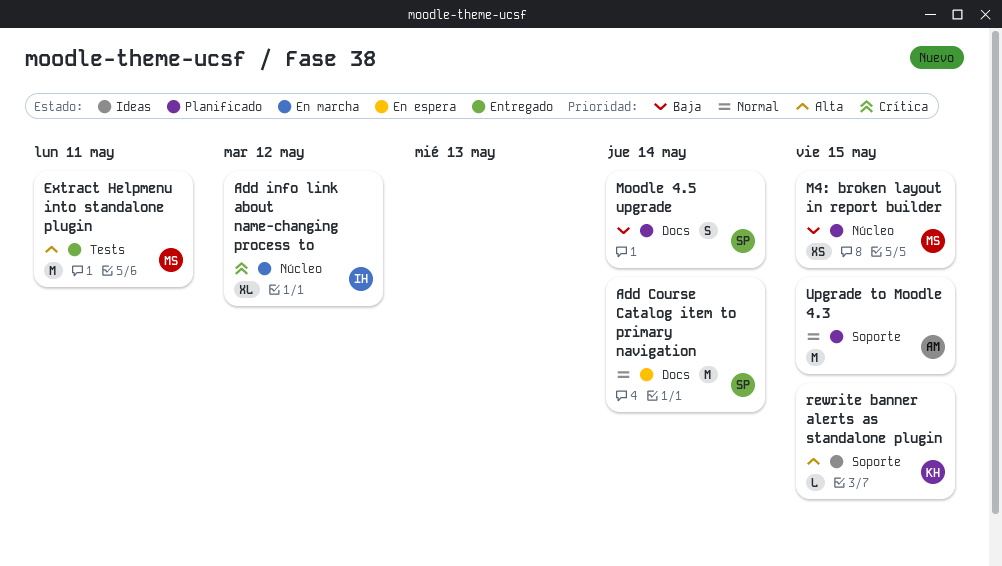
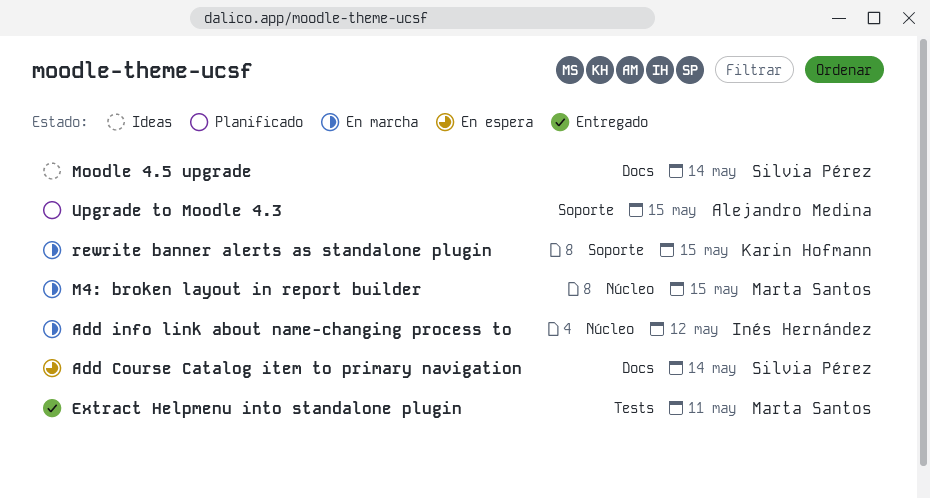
M4: broken layout in report builder, status: Planificado -> En marcha
Moodle 4.5 upgrade, status: Planificado -> Ideas
rewrite banner alerts as standalone plugin, status: Ideas -> En marcha

